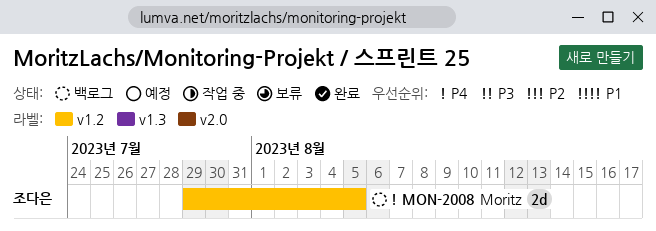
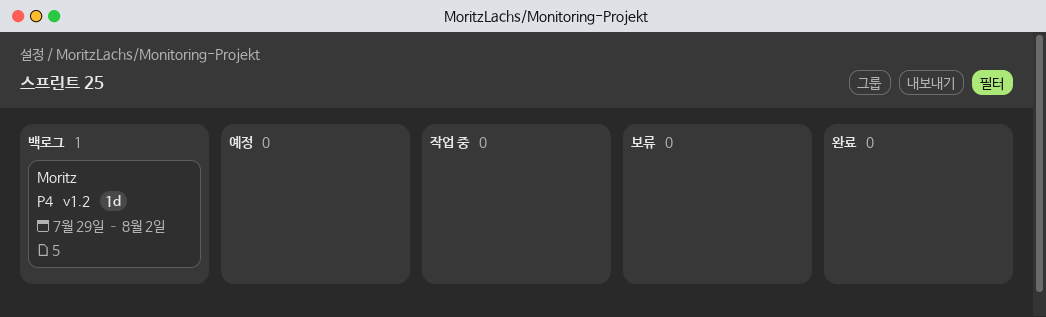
Moritz, estimate: 2d -> 1d
Moritz, due: Aug 5 -> Aug 2

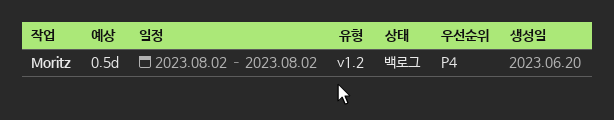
Moritz, estimate: 1d -> 0.5d
Moritz, start: Jul 29 -> Aug 2

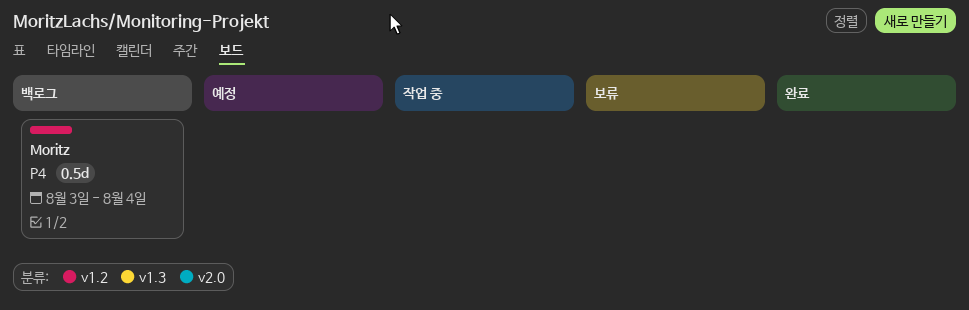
Moritz, start: Aug 2 -> Aug 3
Moritz, due: Aug 2 -> Aug 4

